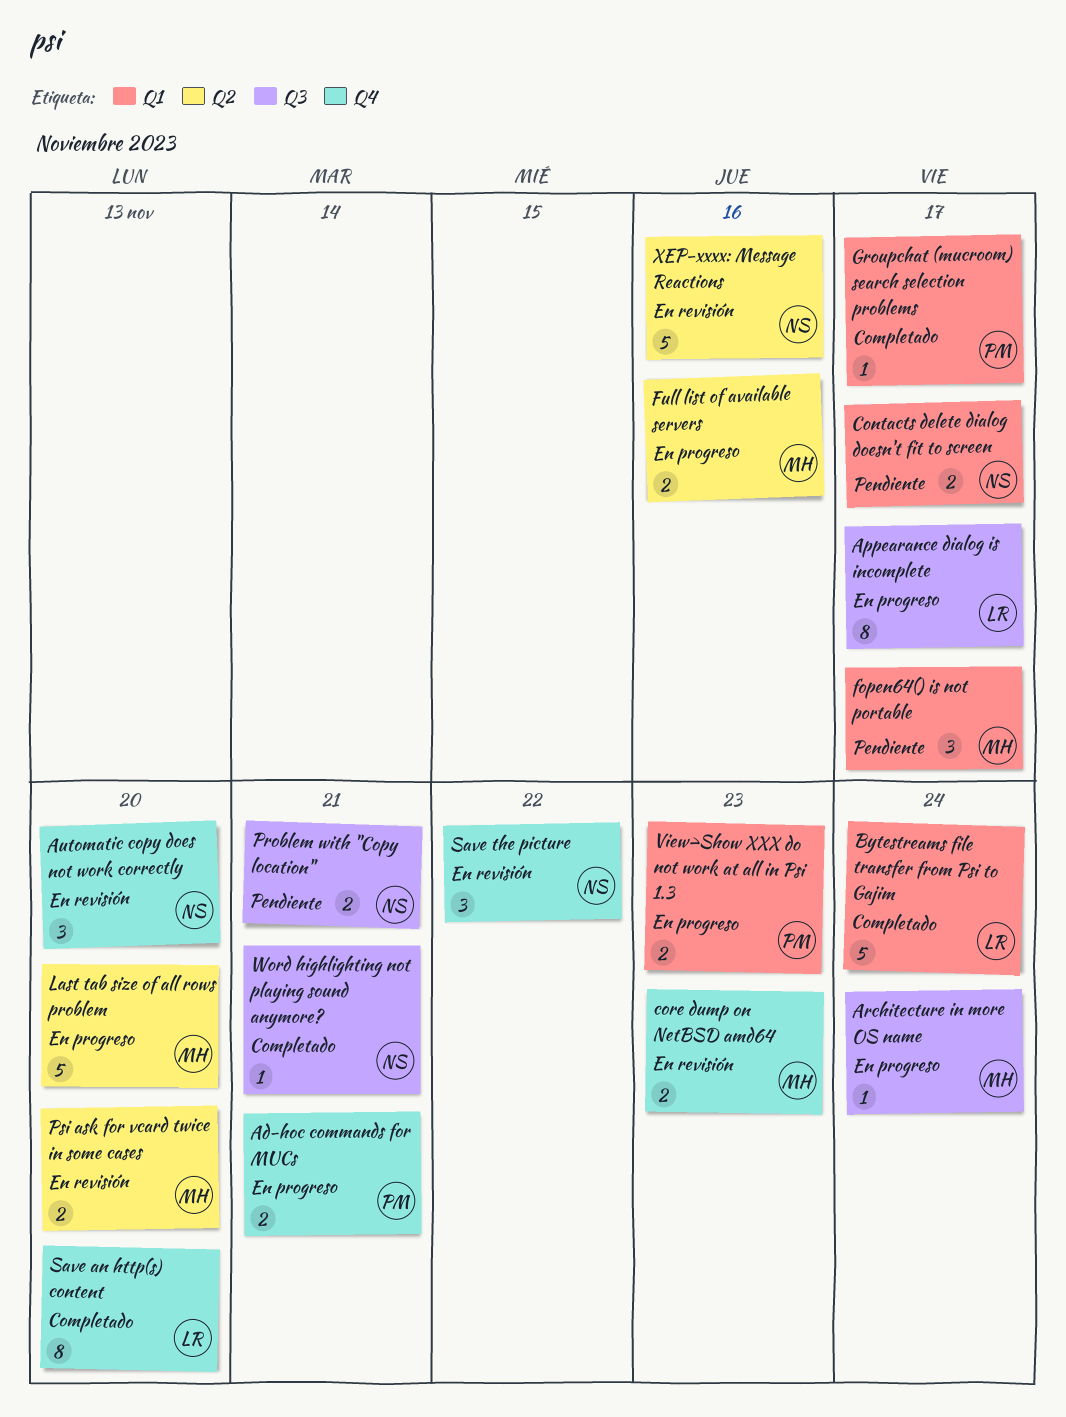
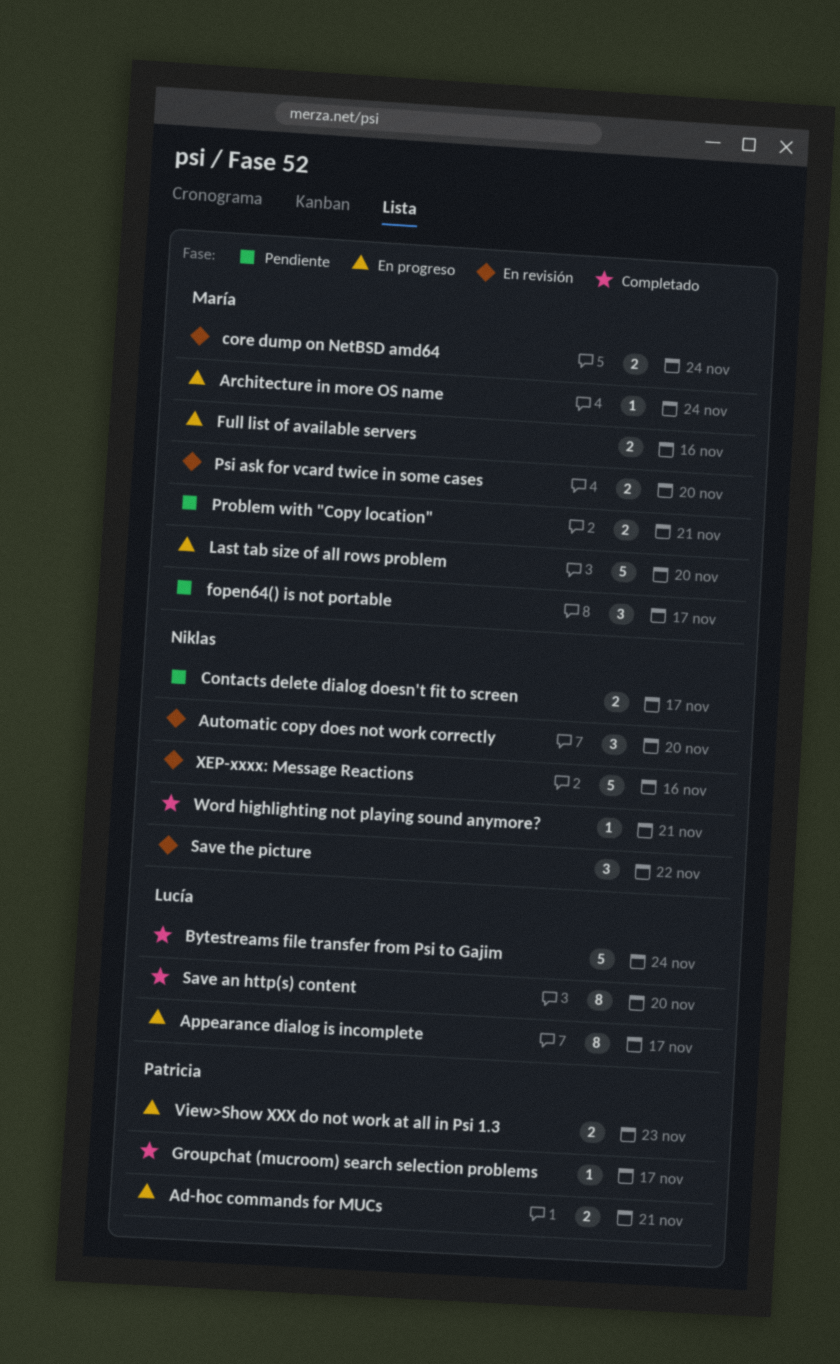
core dump on NetBSD amd64, due: Nov 23 -> Nov 24
Problem with "Copy location", owner: Niklas -> María

